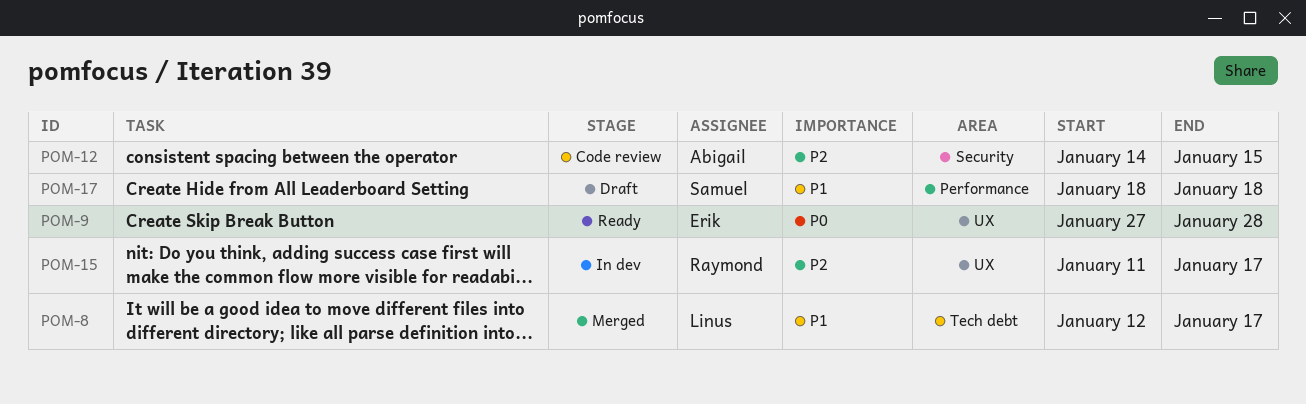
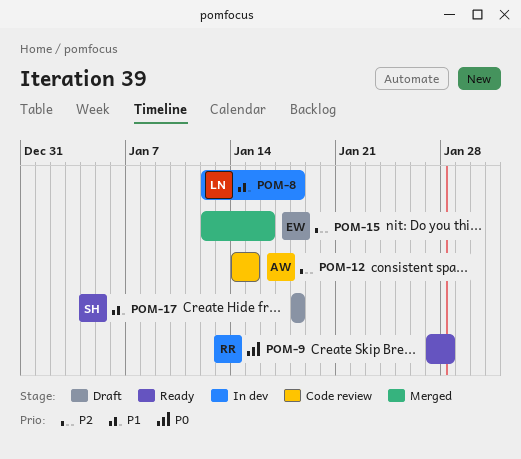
POM-8, status: Merged -> In dev
POM-8, due: Jan 17 -> Jan 18
POM-9, owner: Erik -> Raymond
POM-15, status: In dev -> Merged
POM-15, owner: Raymond -> Erik
POM-15, start: Jan 11 -> Jan 12
POM-15, due: Jan 17 -> Jan 16

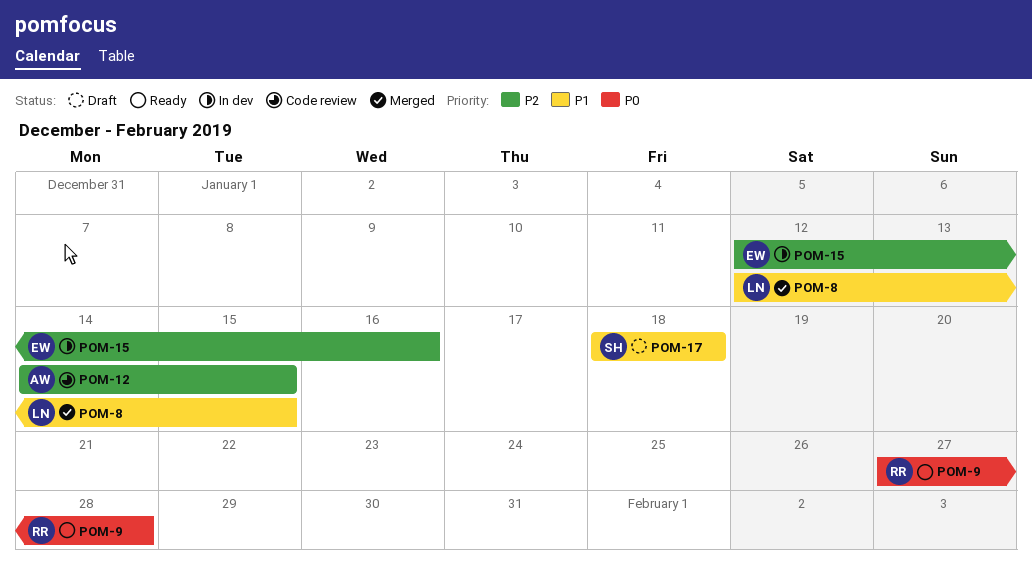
POM-8, status: In dev -> Merged
POM-8, due: Jan 18 -> Jan 15
POM-15, status: Merged -> In dev

